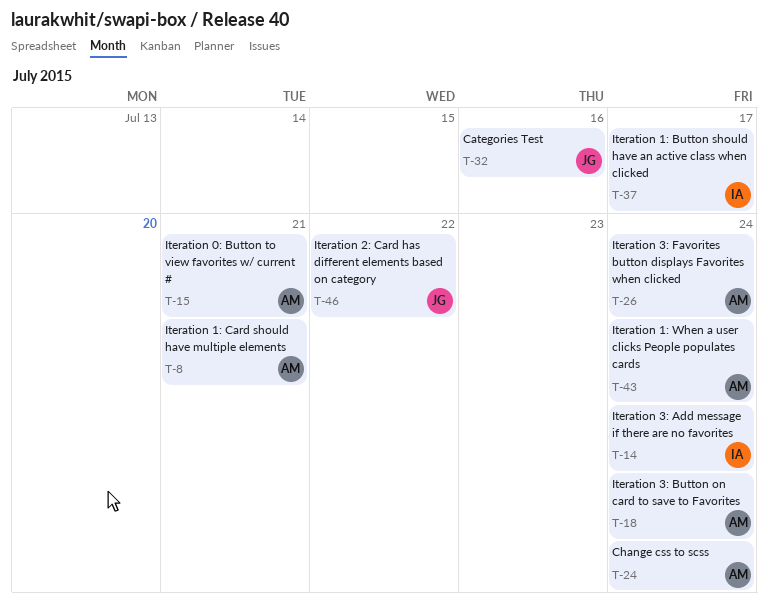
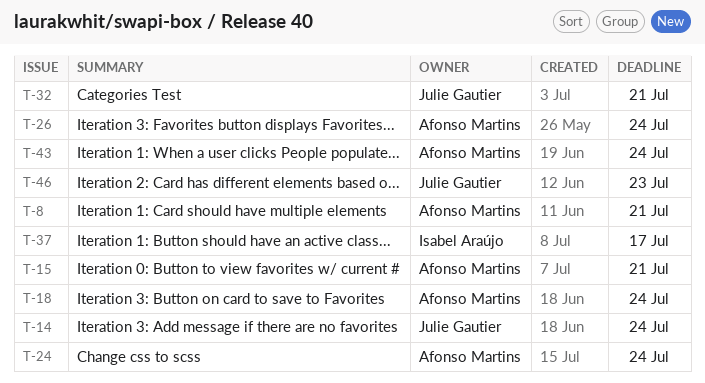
T-14, owner: Isabel Araújo -> Julie Gautier
T-32, due: Jul 16 -> Jul 21
T-46, due: Jul 22 -> Jul 23

